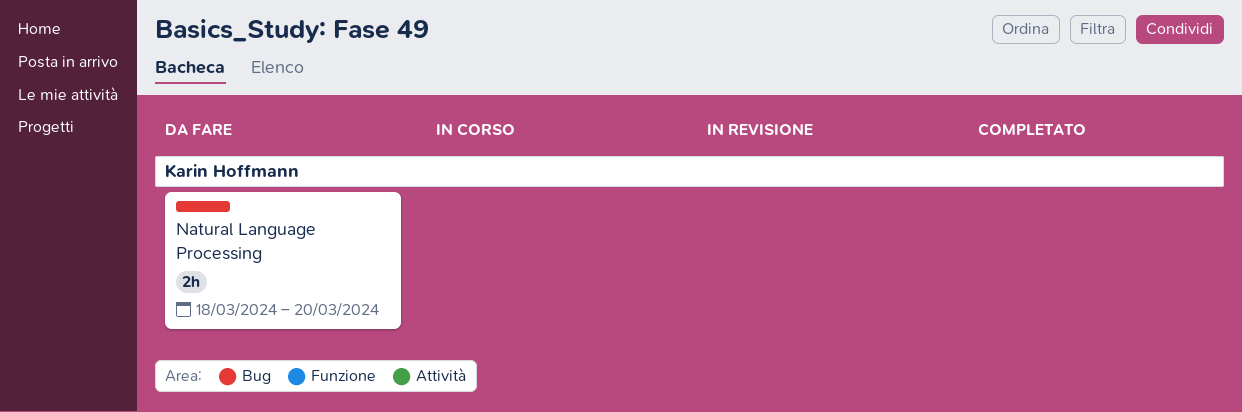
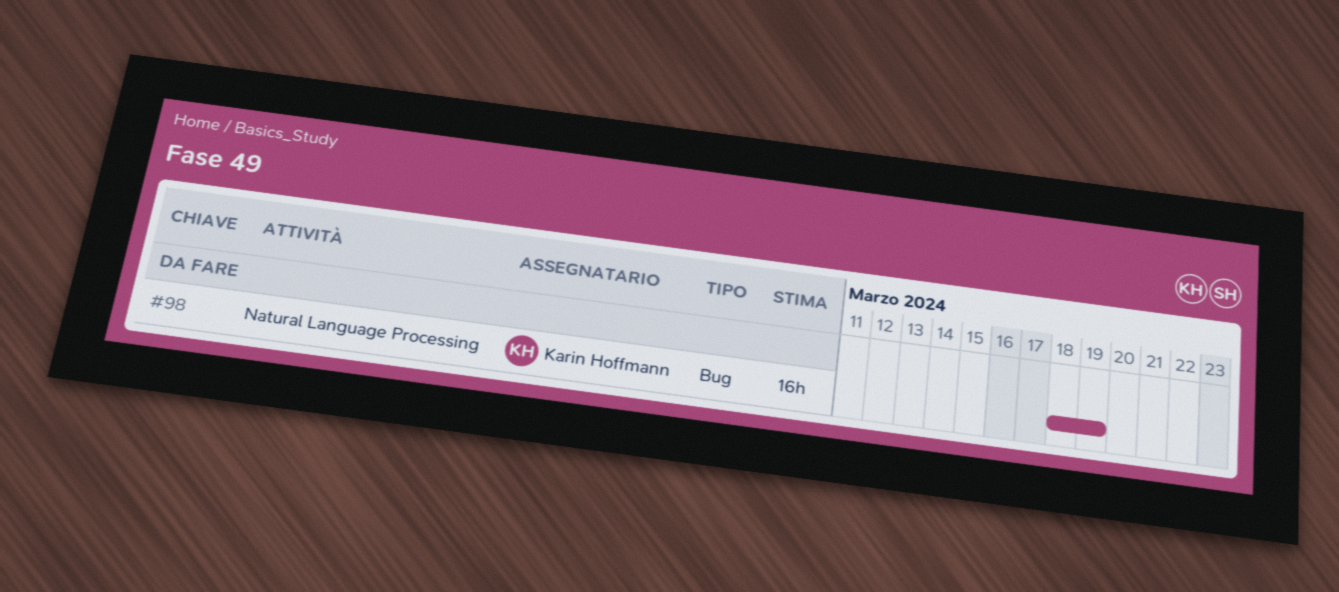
Natural Language Processing, estimate: 2h -> 16h
Natural Language Processing, due: Mar 20 -> Mar 19

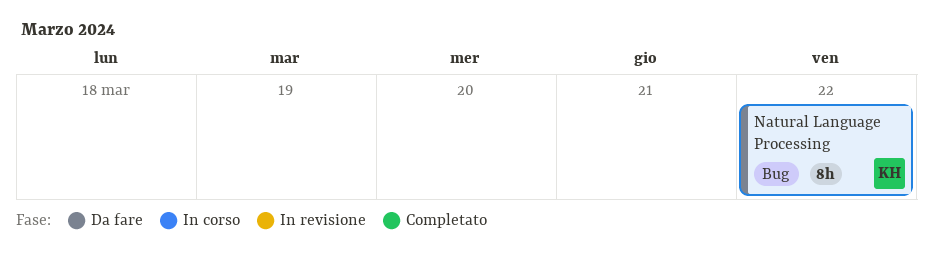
Natural Language Processing, estimate: 16h -> 8h
Natural Language Processing, due: Mar 19 -> Mar 22

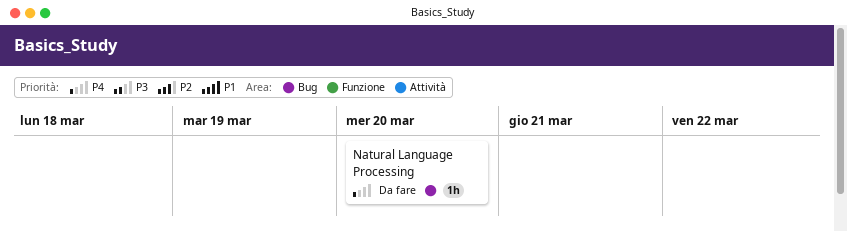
Natural Language Processing, estimate: 8h -> 1h
Natural Language Processing, due: Mar 22 -> Mar 20

